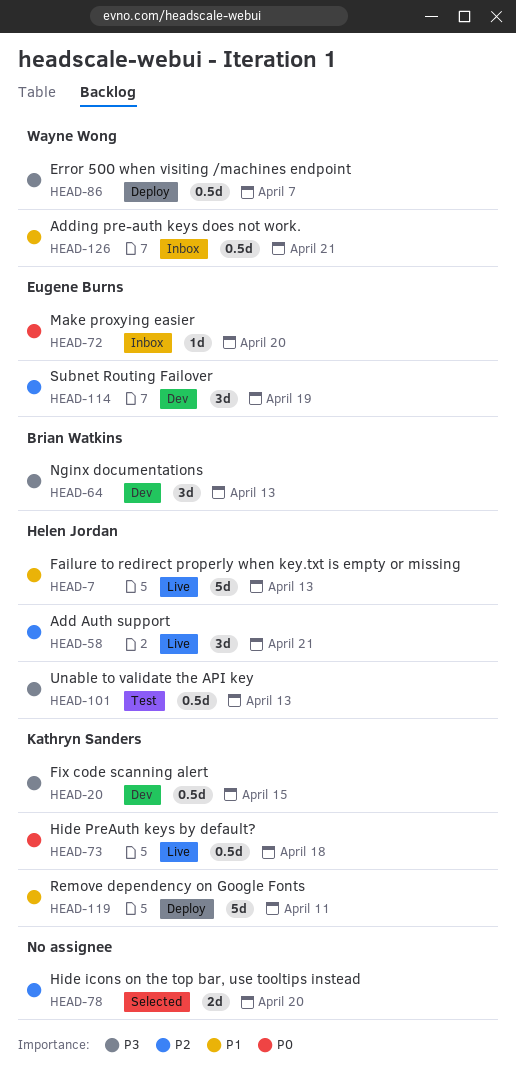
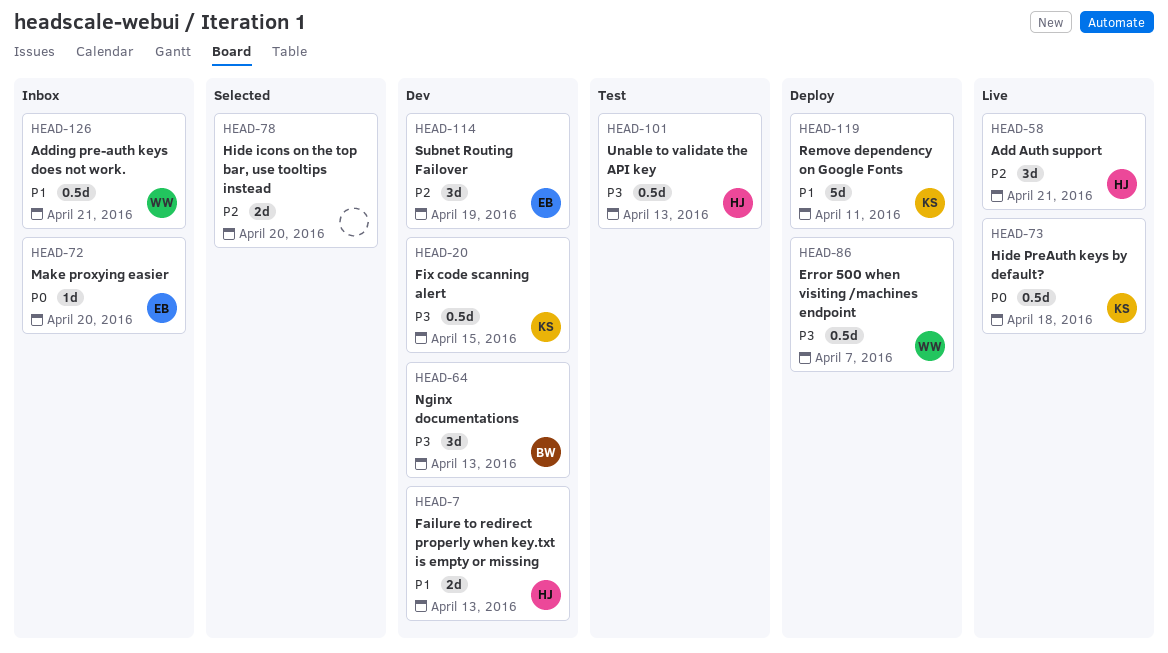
HEAD-7, status: Live -> Dev
HEAD-7, estimate: 5d -> 2d

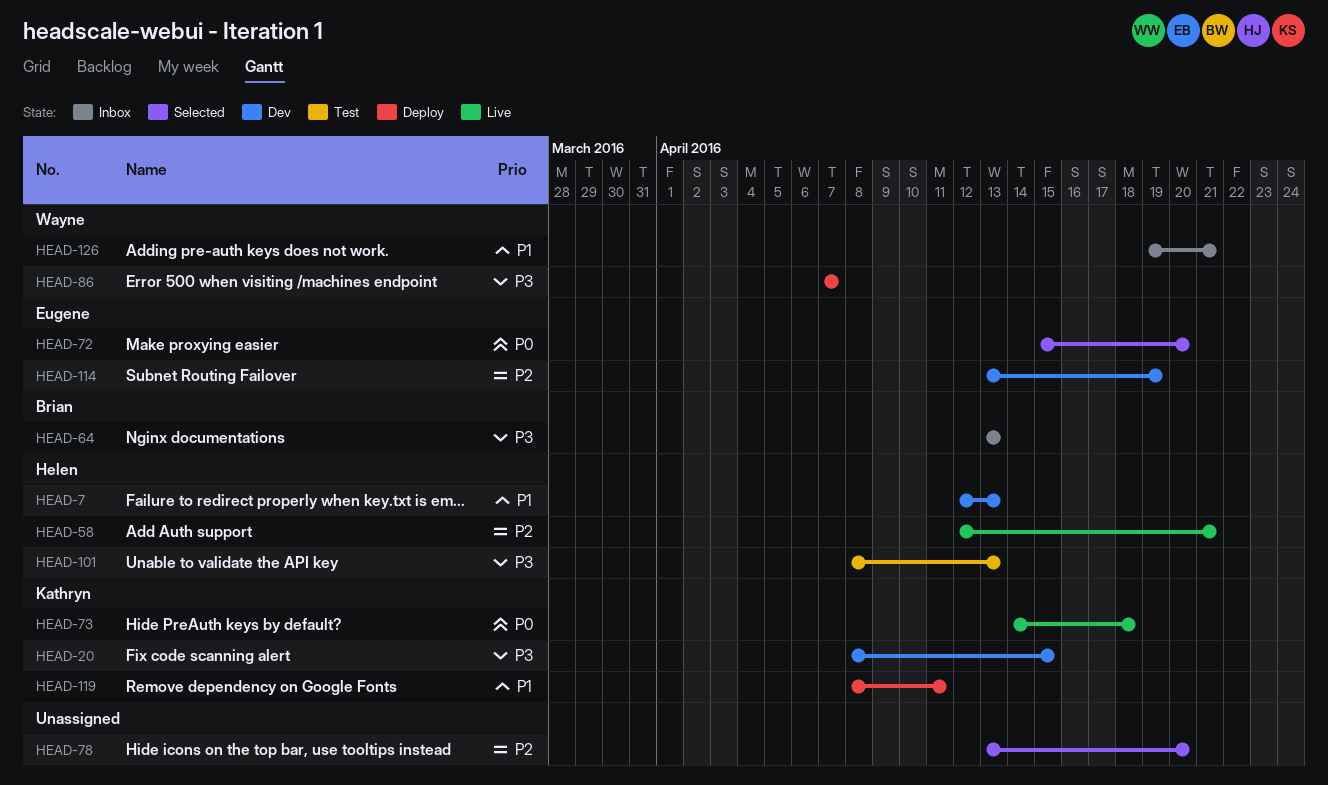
HEAD-64, status: Dev -> Inbox
HEAD-72, status: Inbox -> Selected

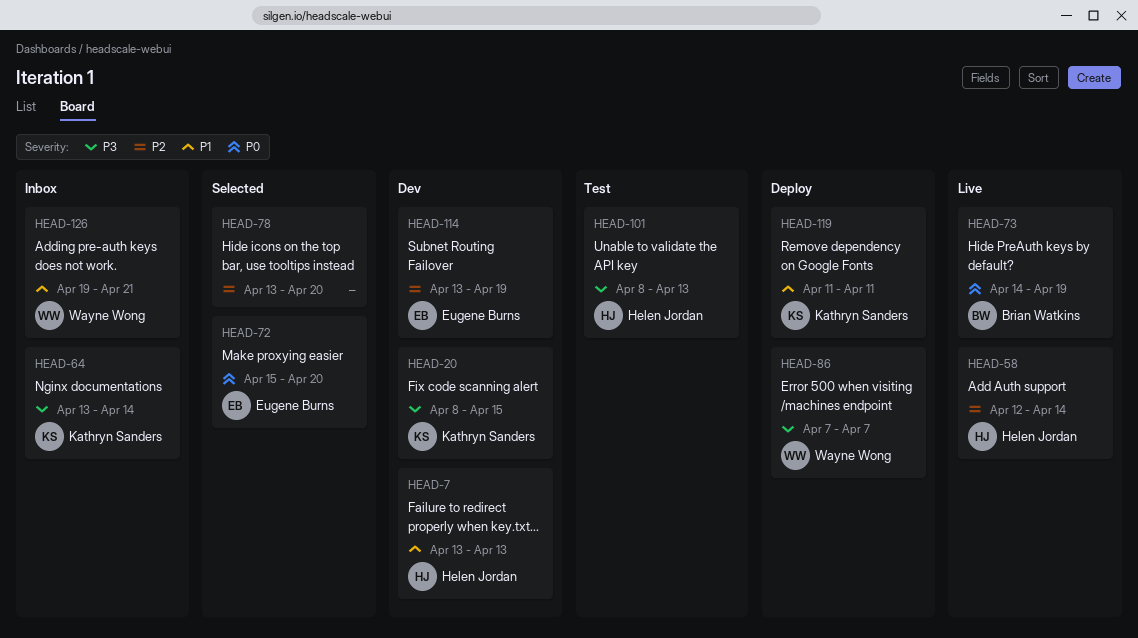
HEAD-7, start: Apr 12 -> Apr 13
HEAD-58, due: Apr 21 -> Apr 14
HEAD-64, owner: Brian Watkins -> Kathryn Sanders
HEAD-64, due: Apr 13 -> Apr 14
HEAD-73, owner: Kathryn Sanders -> Brian Watkins
HEAD-73, due: Apr 18 -> Apr 19
HEAD-119, start: Apr 8 -> Apr 11

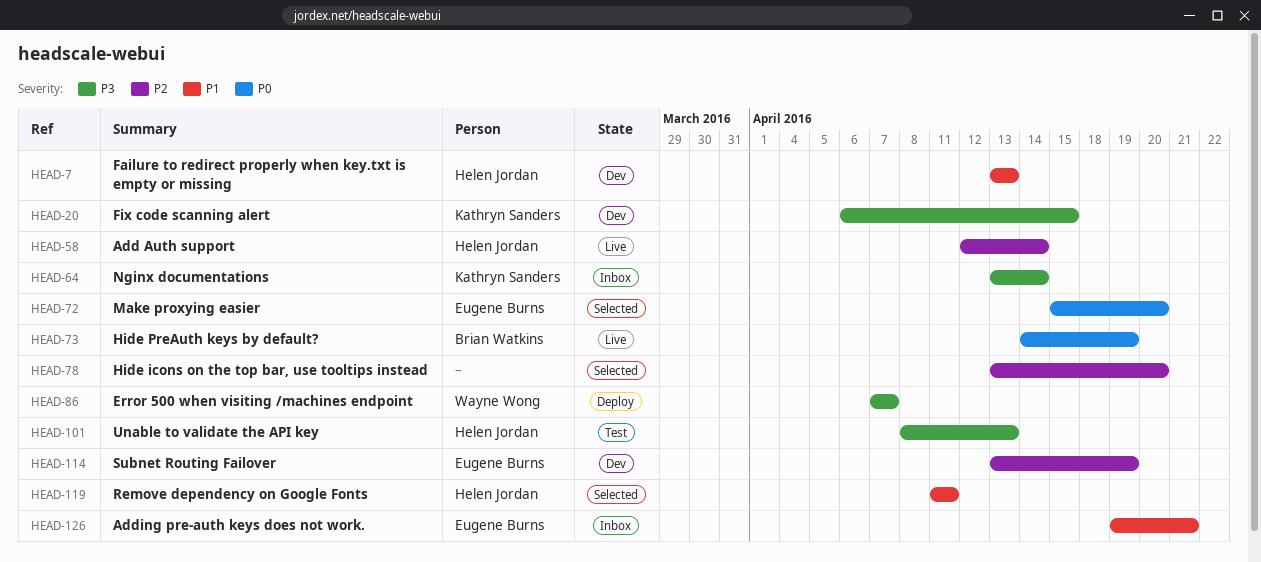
HEAD-20, start: Apr 8 -> Apr 6
HEAD-119, status: Deploy -> Selected
HEAD-119, owner: Kathryn Sanders -> Helen Jordan
HEAD-126, owner: Wayne Wong -> Eugene Burns

